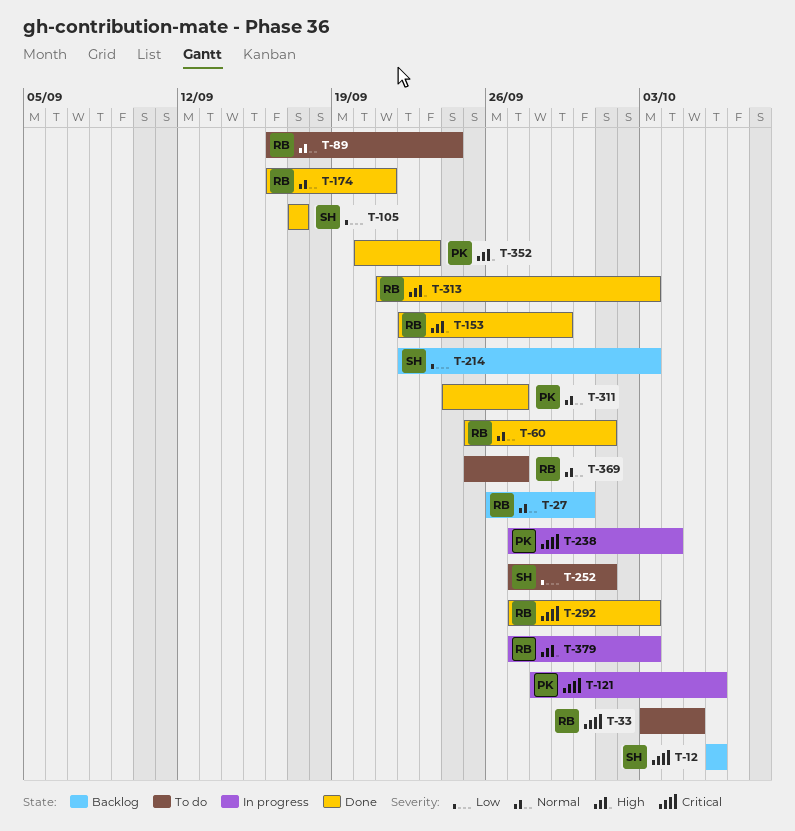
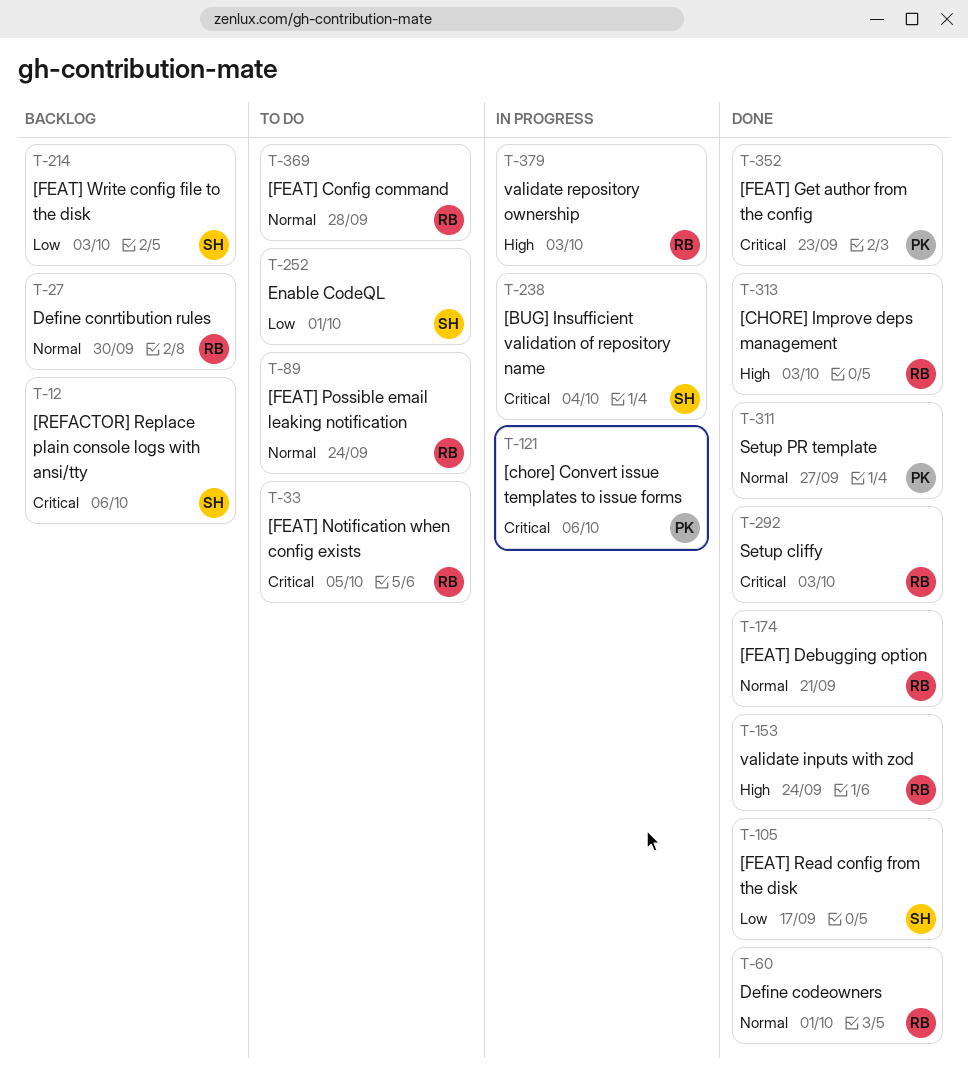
T-153, due: Sep 29 -> Sep 24
T-238, owner: PK -> SH
T-352, priority: High -> Critical
T-369, due: Sep 27 -> Sep 28

